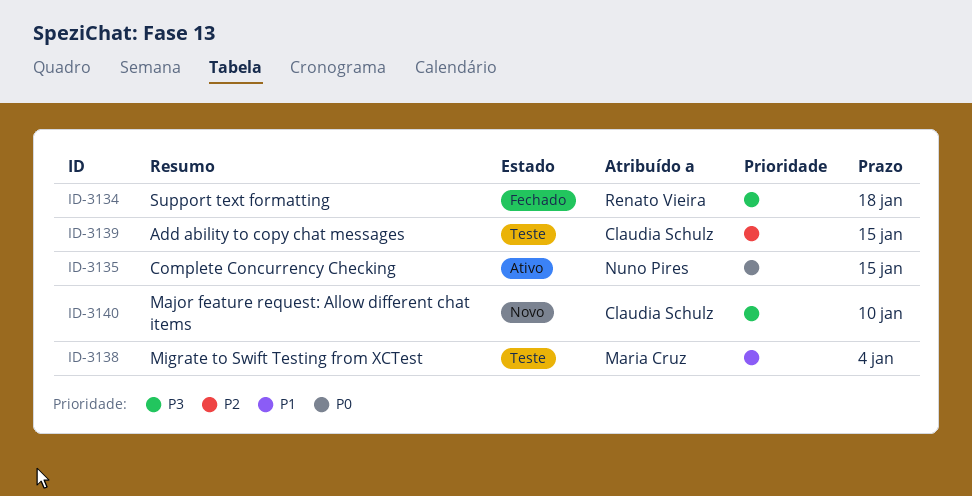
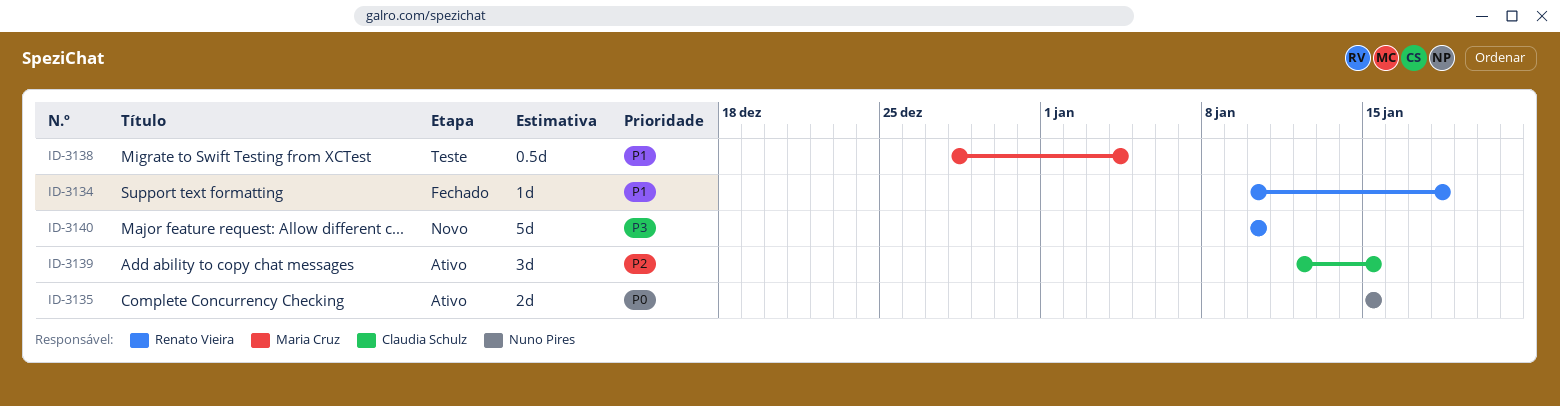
ID-3134, priority: P3 -> P1
ID-3139, status: Teste -> Ativo
ID-3140, owner: Claudia Schulz -> Renato Vieira

